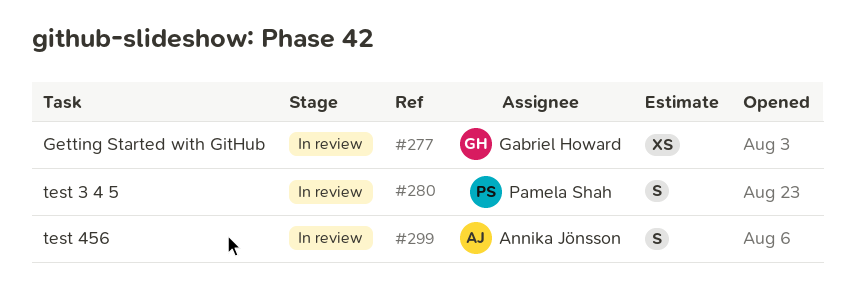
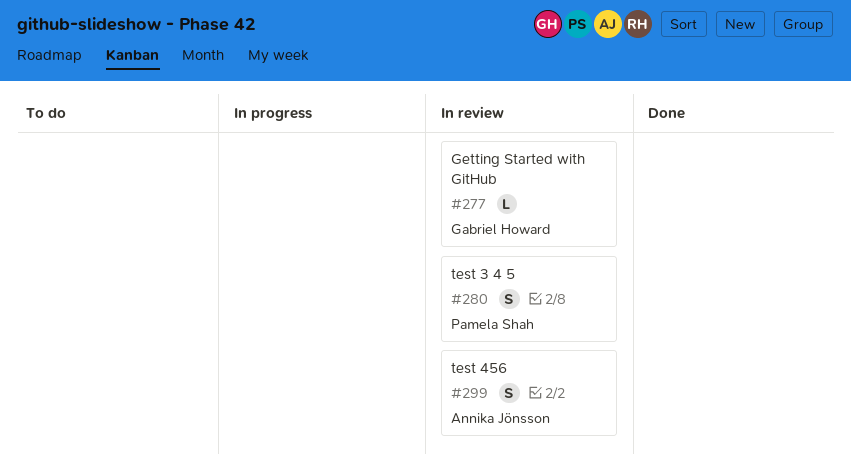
#277, estimate: XS -> L

